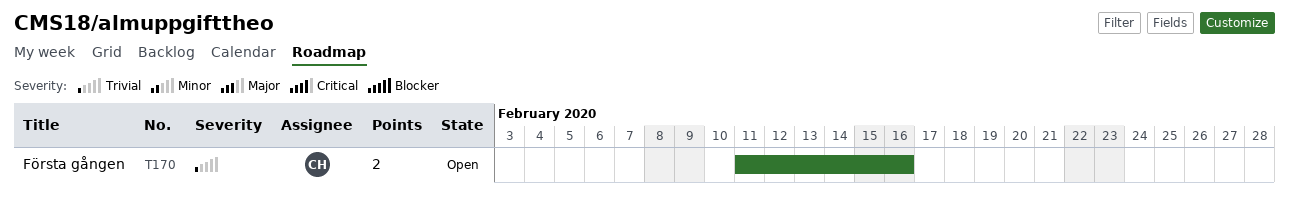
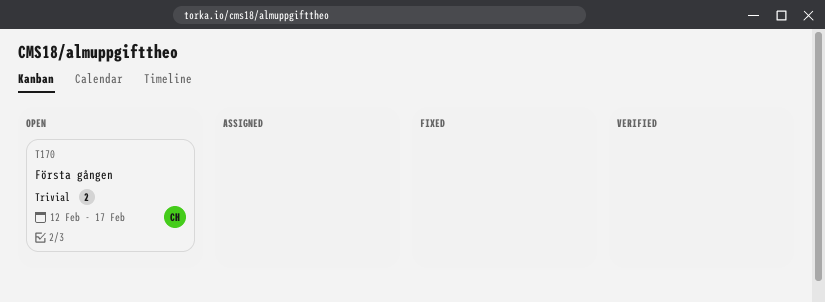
T170, start: Feb 11 -> Feb 12
T170, due: Feb 16 -> Feb 17

